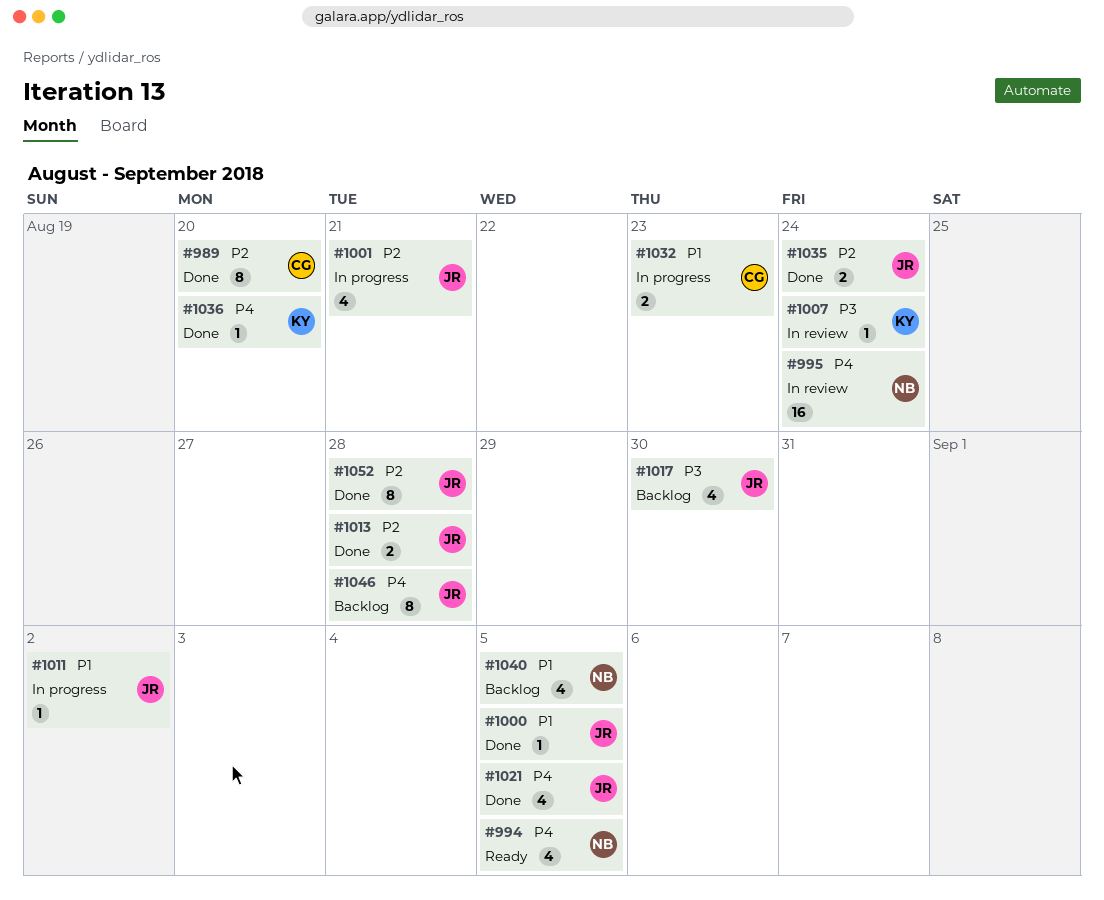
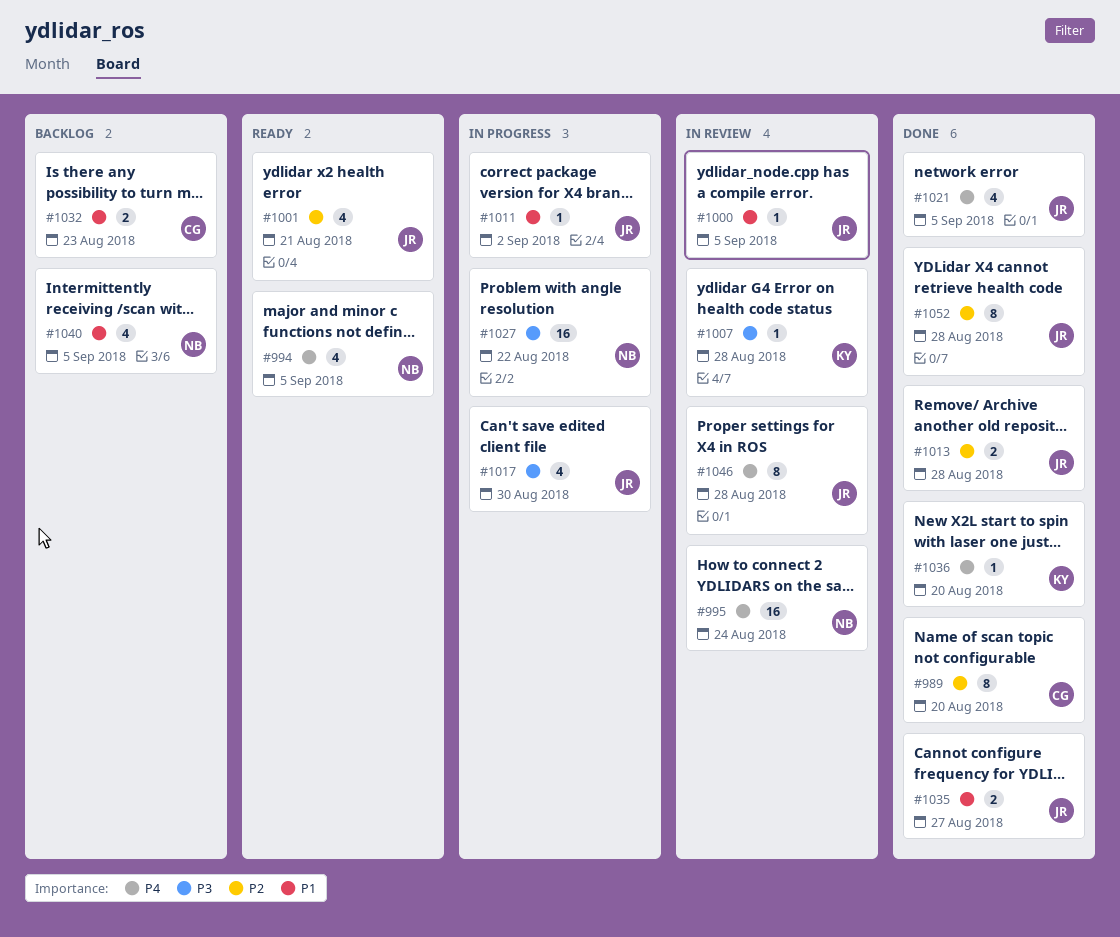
#1000, status: Done -> In review
#1001, status: In progress -> Ready
#1007, due: Aug 24 -> Aug 28
#1017, status: Backlog -> In progress
#1027: none -> present
#1032, status: In progress -> Backlog
#1035, priority: P2 -> P1
#1035, due: Aug 24 -> Aug 27
#1046, status: Backlog -> In review

